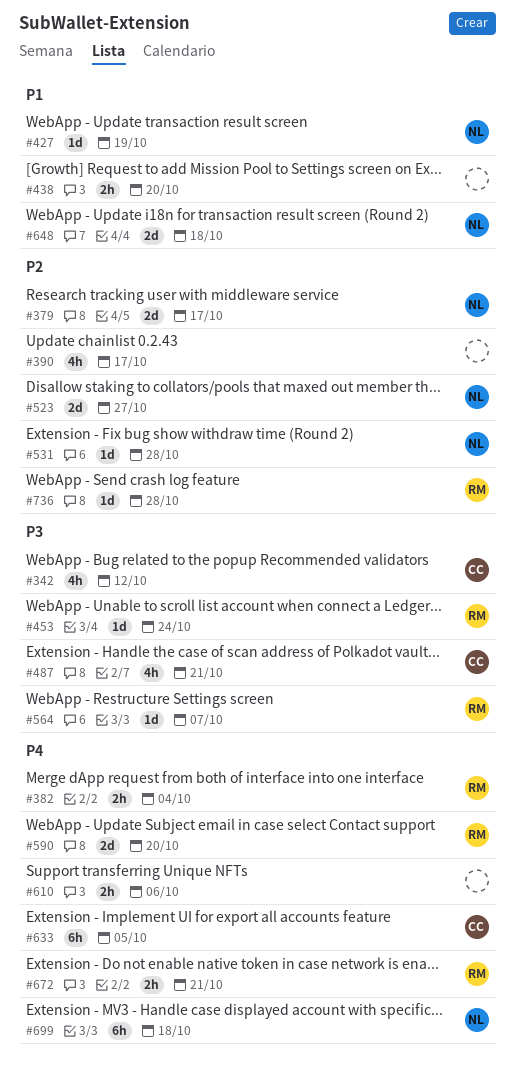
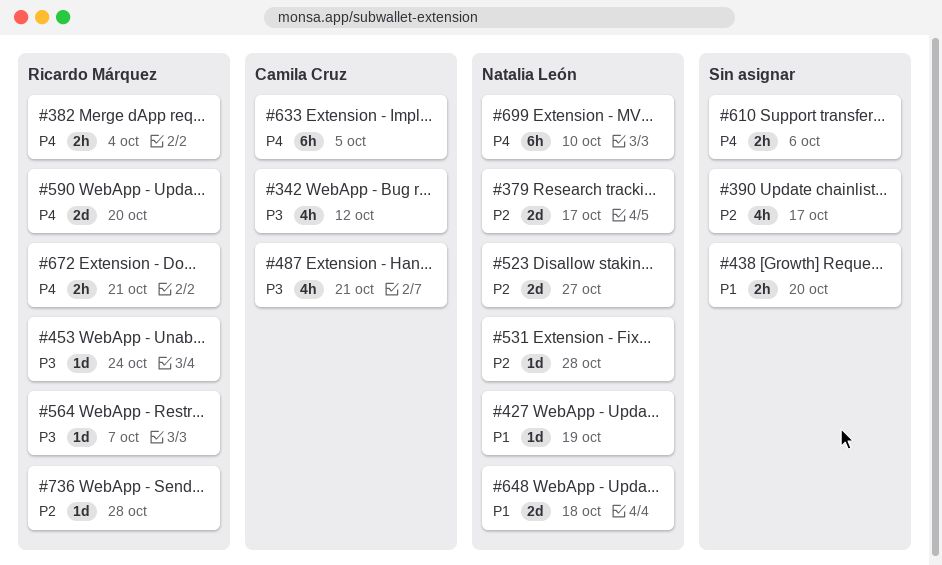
#699, due: Oct 18 -> Oct 10

